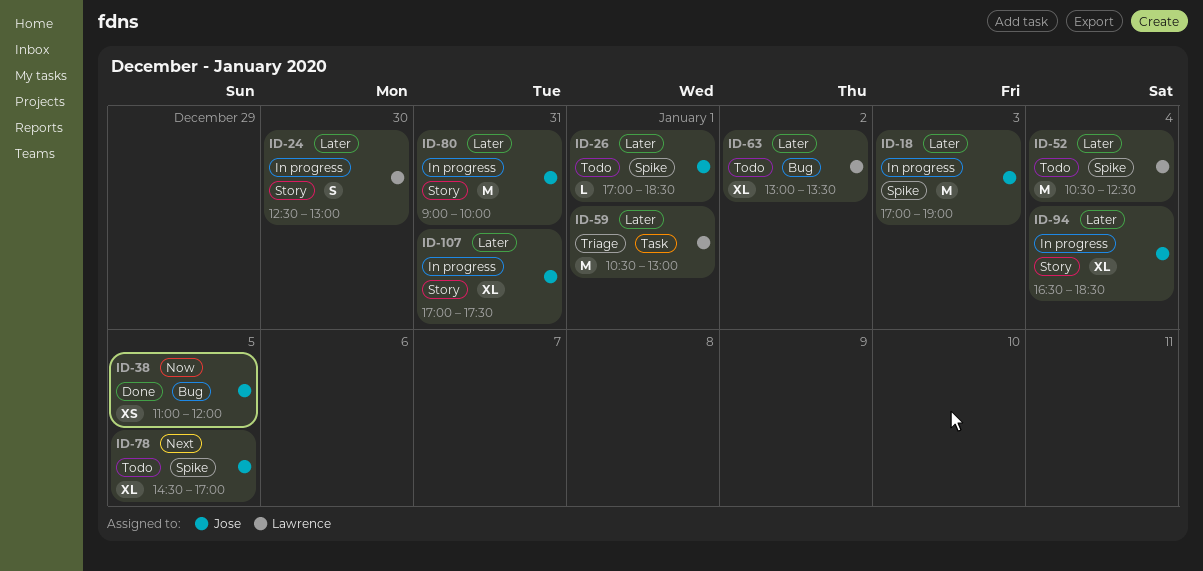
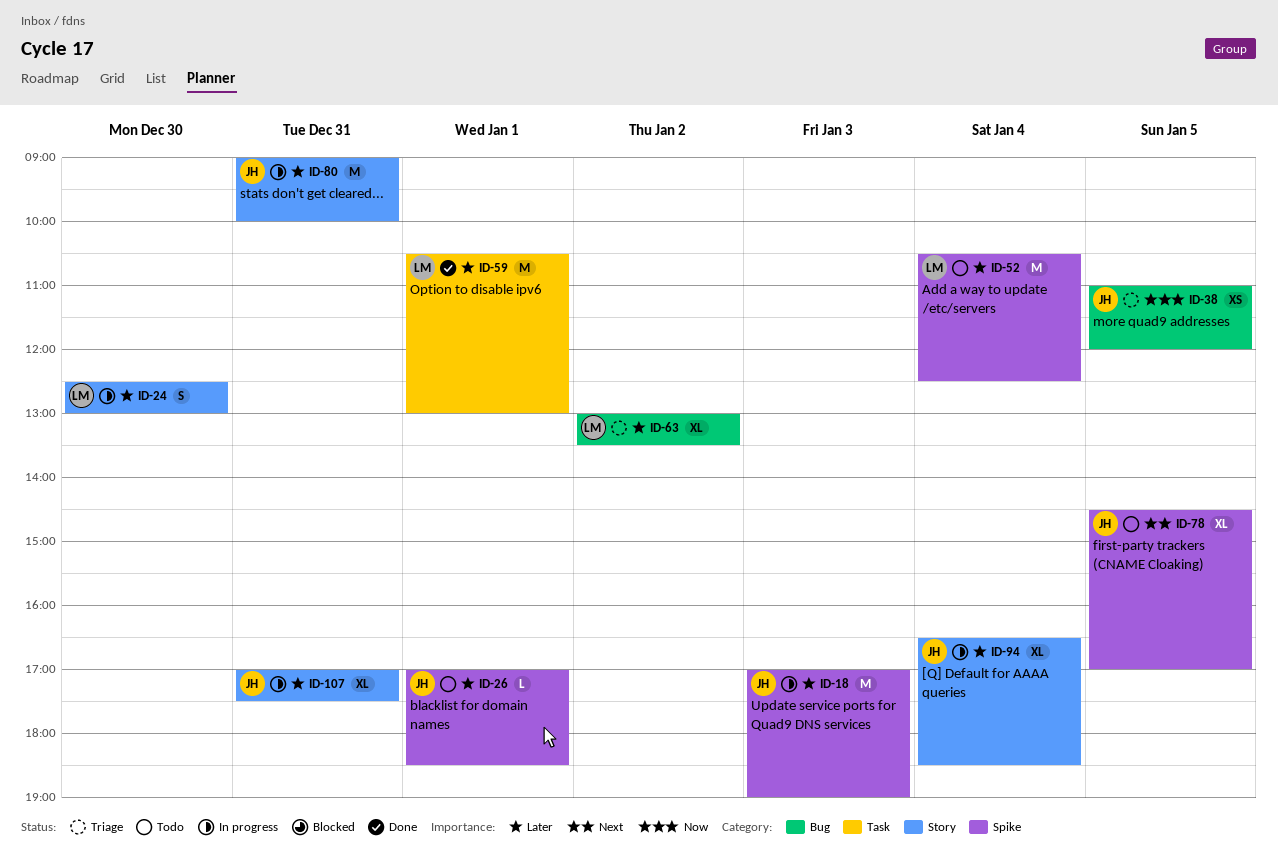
ID-38, status: Done -> Triage
ID-59, status: Triage -> Done
ID-63, status: Todo -> Triage

